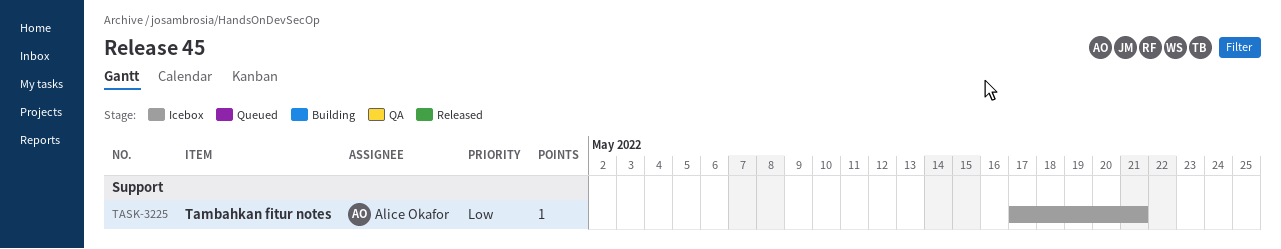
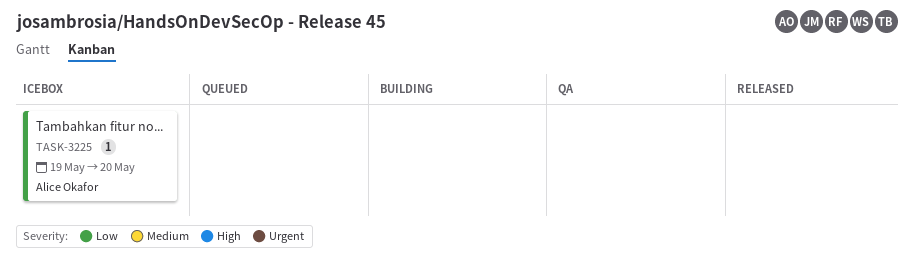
TASK-3225, start: May 17 -> May 19
TASK-3225, due: May 21 -> May 20

